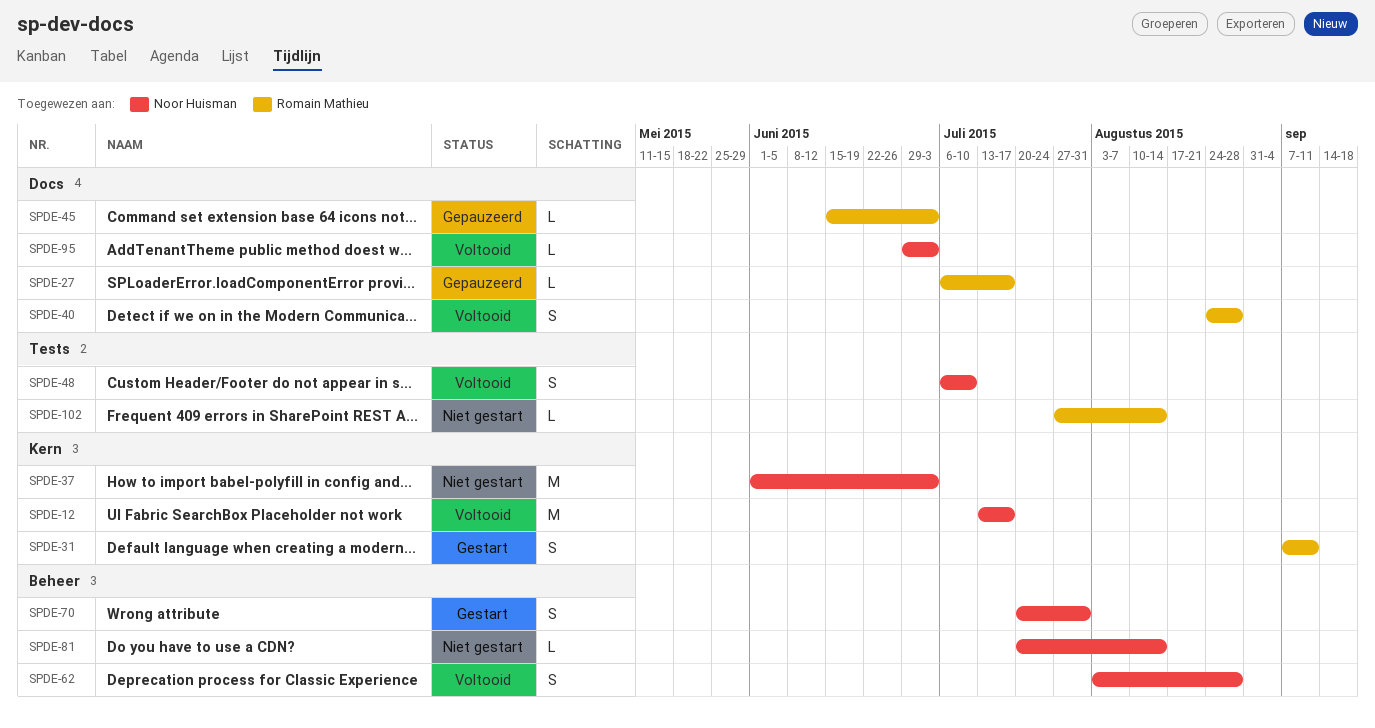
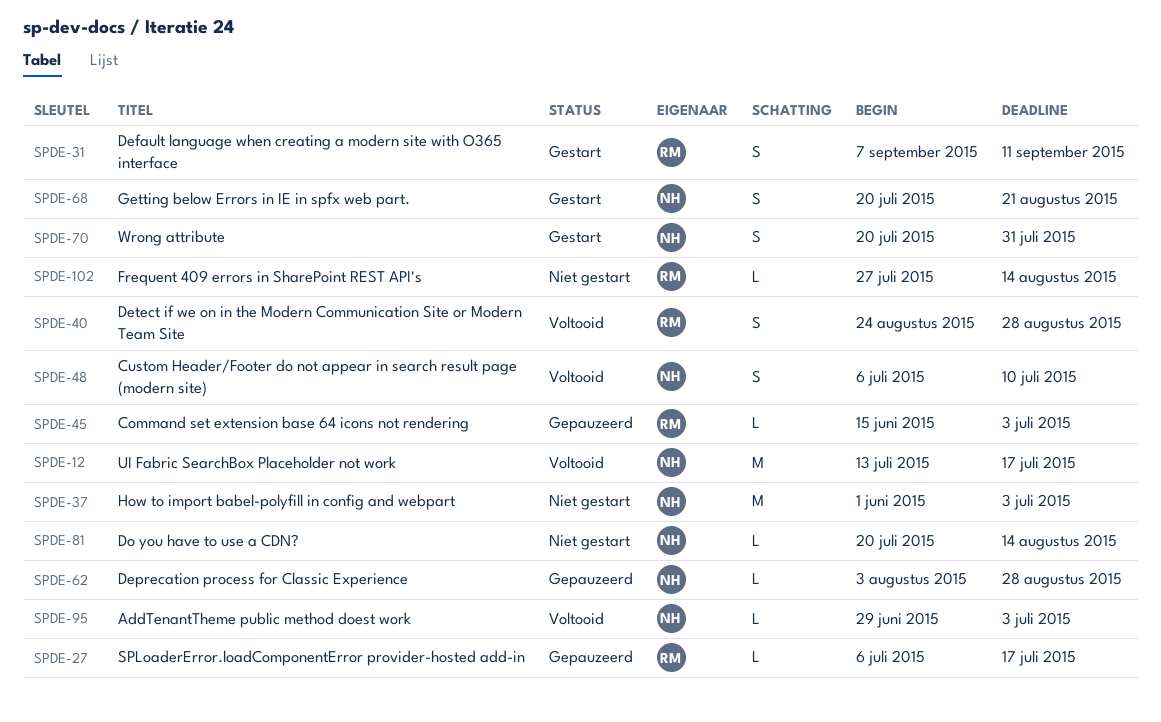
SPDE-62, status: Voltooid -> Gepauzeerd
SPDE-62, estimate: S -> L
SPDE-68: none -> present

